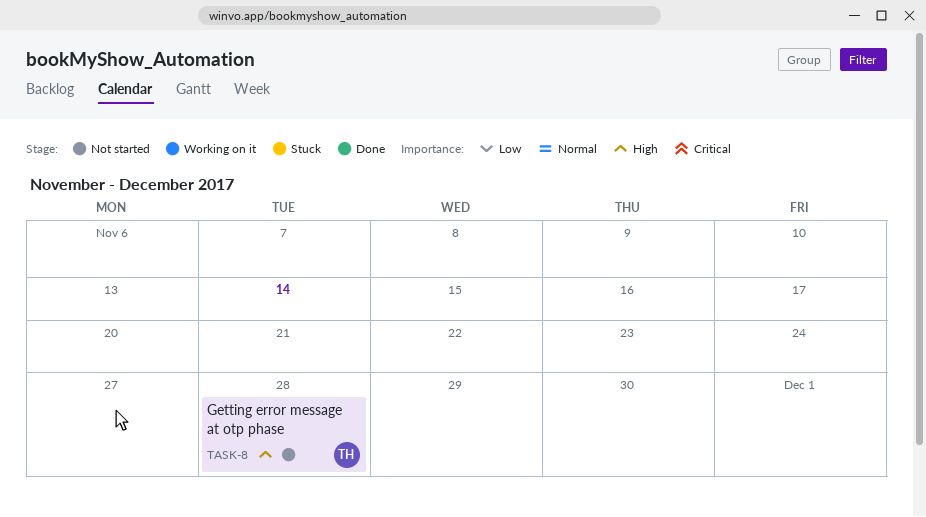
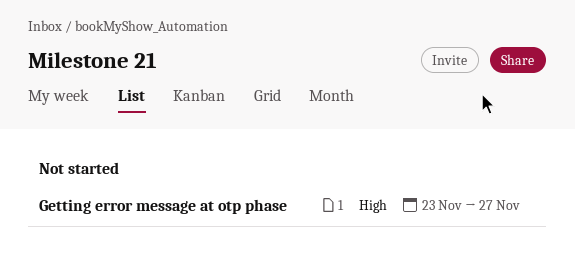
Getting error message at otp phase, due: Nov 28 -> Nov 27

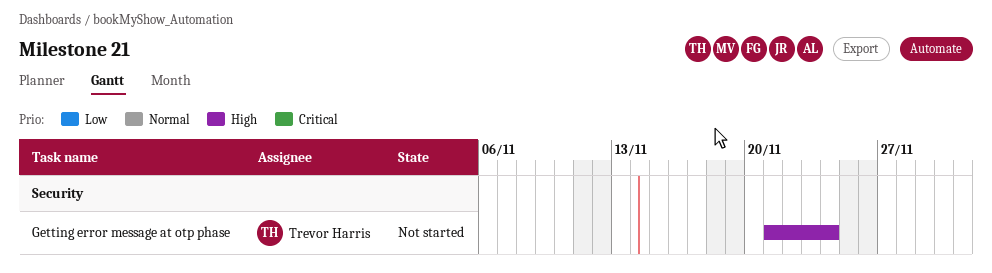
Getting error message at otp phase, start: Nov 23 -> Nov 21
Getting error message at otp phase, due: Nov 27 -> Nov 24

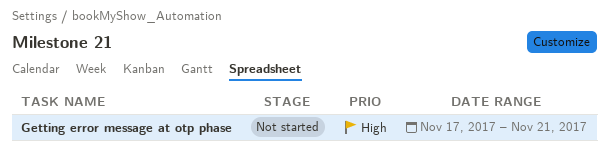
Getting error message at otp phase, start: Nov 21 -> Nov 17
Getting error message at otp phase, due: Nov 24 -> Nov 21

